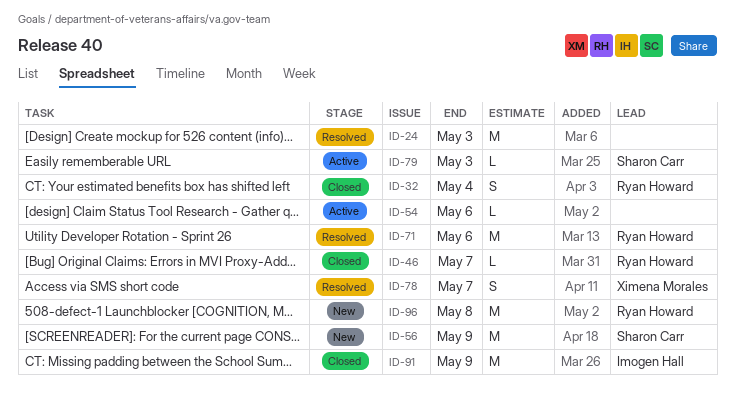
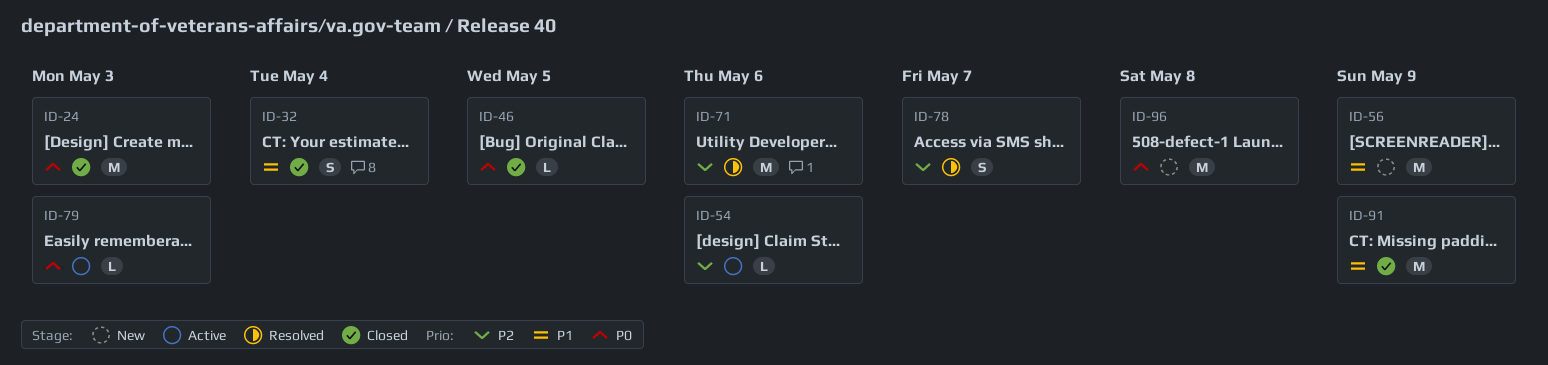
ID-24, status: Resolved -> Closed
ID-46, due: May 7 -> May 5

